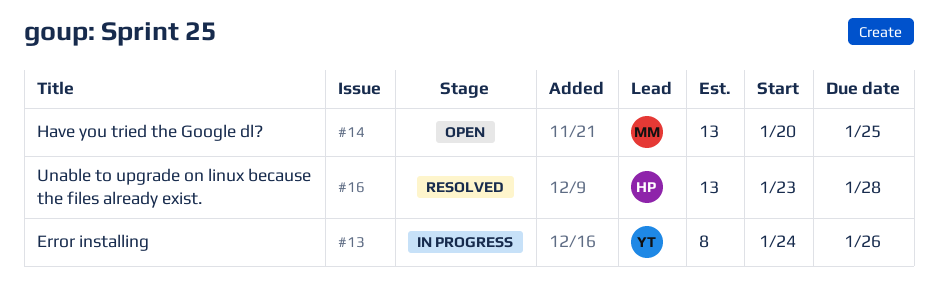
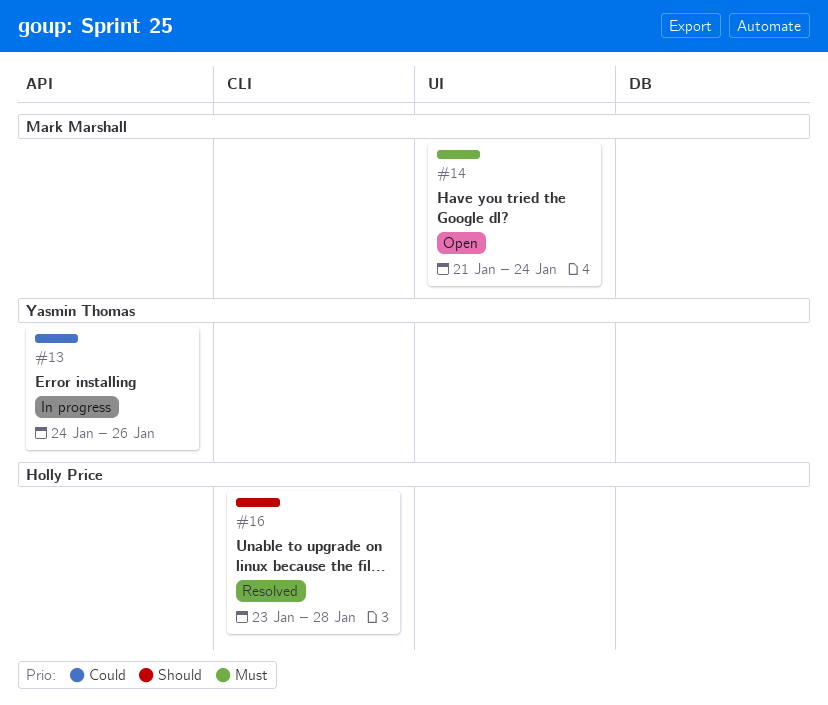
#14, start: Jan 20 -> Jan 21
#14, due: Jan 25 -> Jan 24

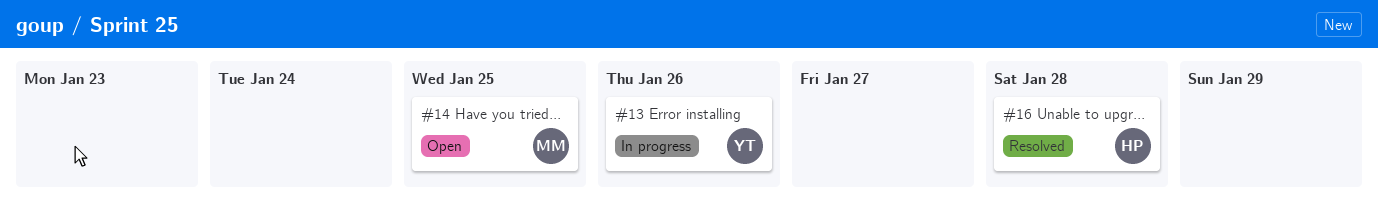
#14, due: Jan 24 -> Jan 25

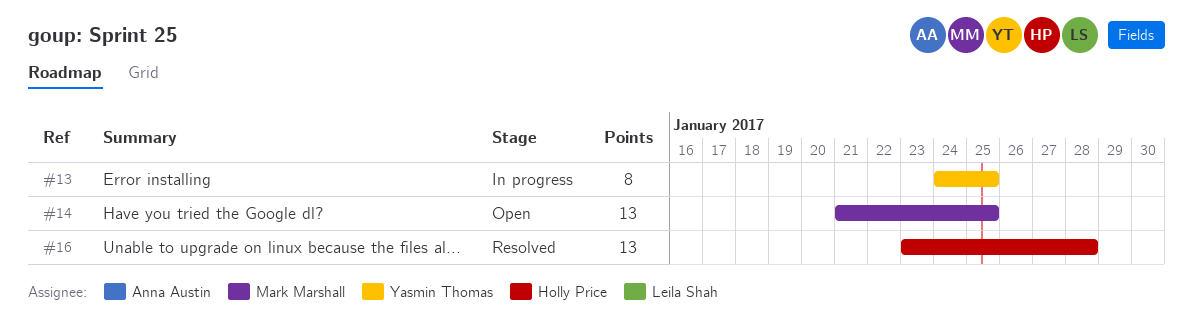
#13, due: Jan 26 -> Jan 25

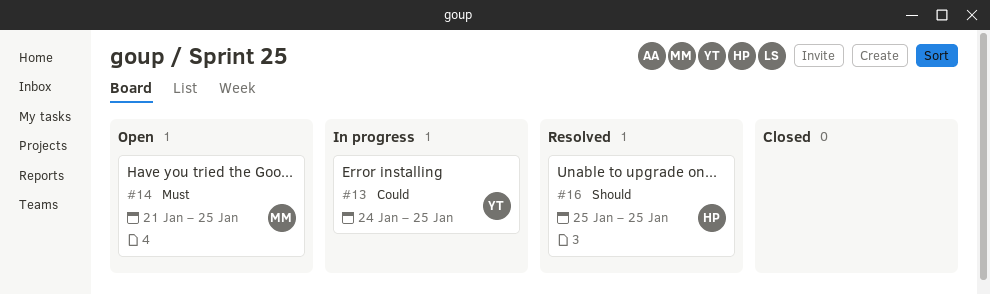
#16, start: Jan 23 -> Jan 25
#16, due: Jan 28 -> Jan 25

